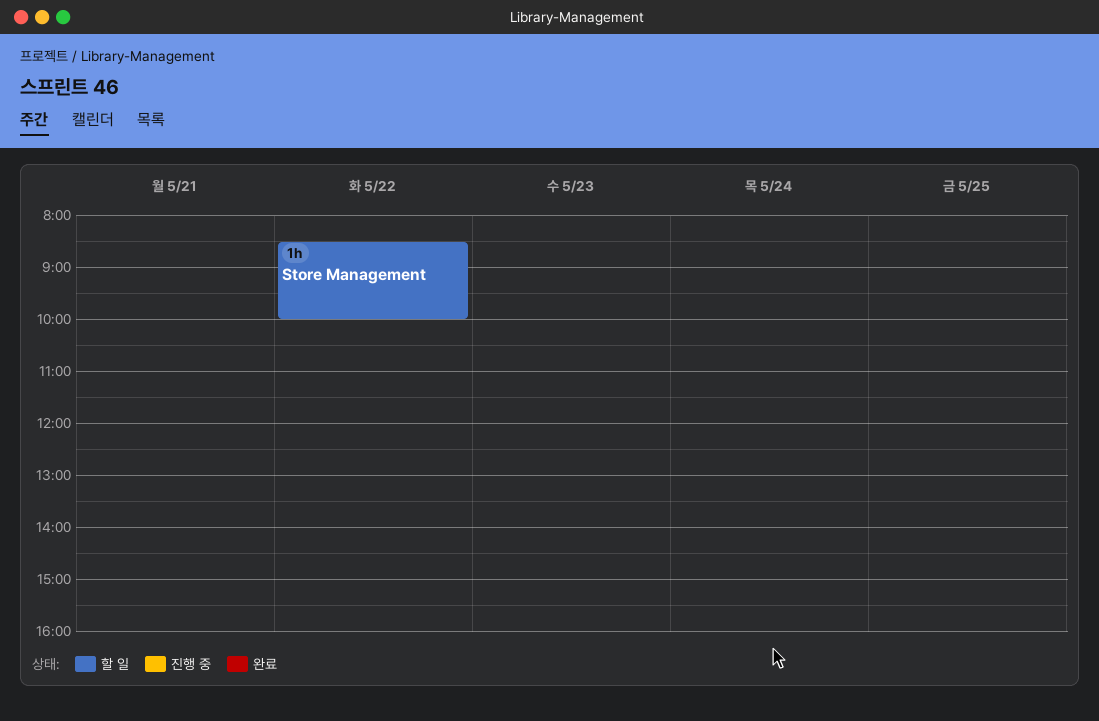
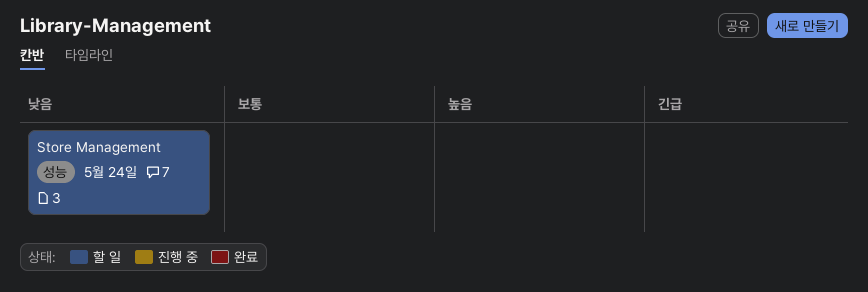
Store Management, day: May 22 -> May 24

